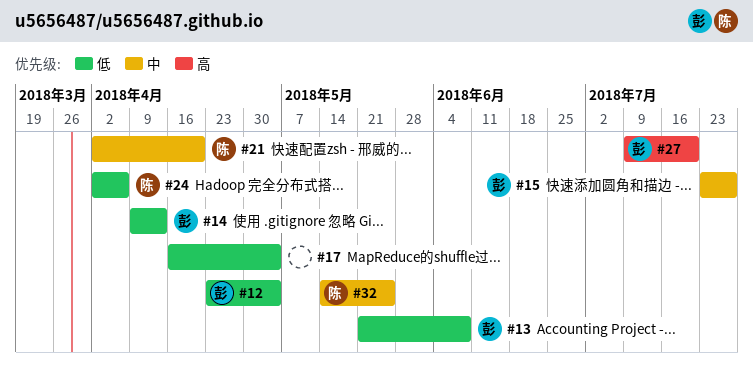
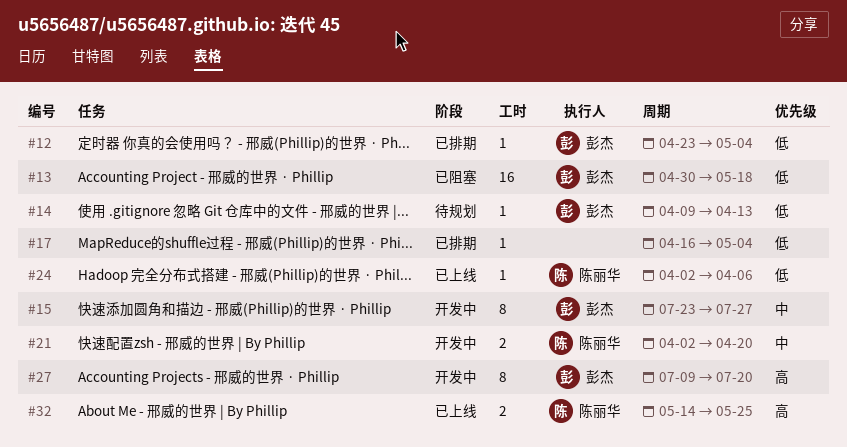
#13, start: May 21 -> Apr 30
#13, due: Jun 8 -> May 18
#32, priority: 中 -> 高

